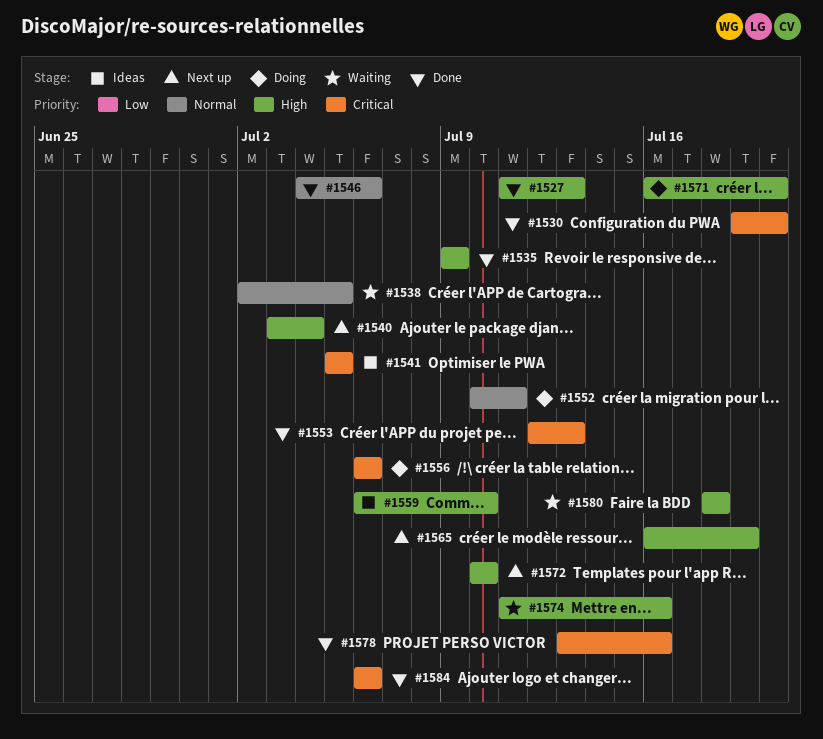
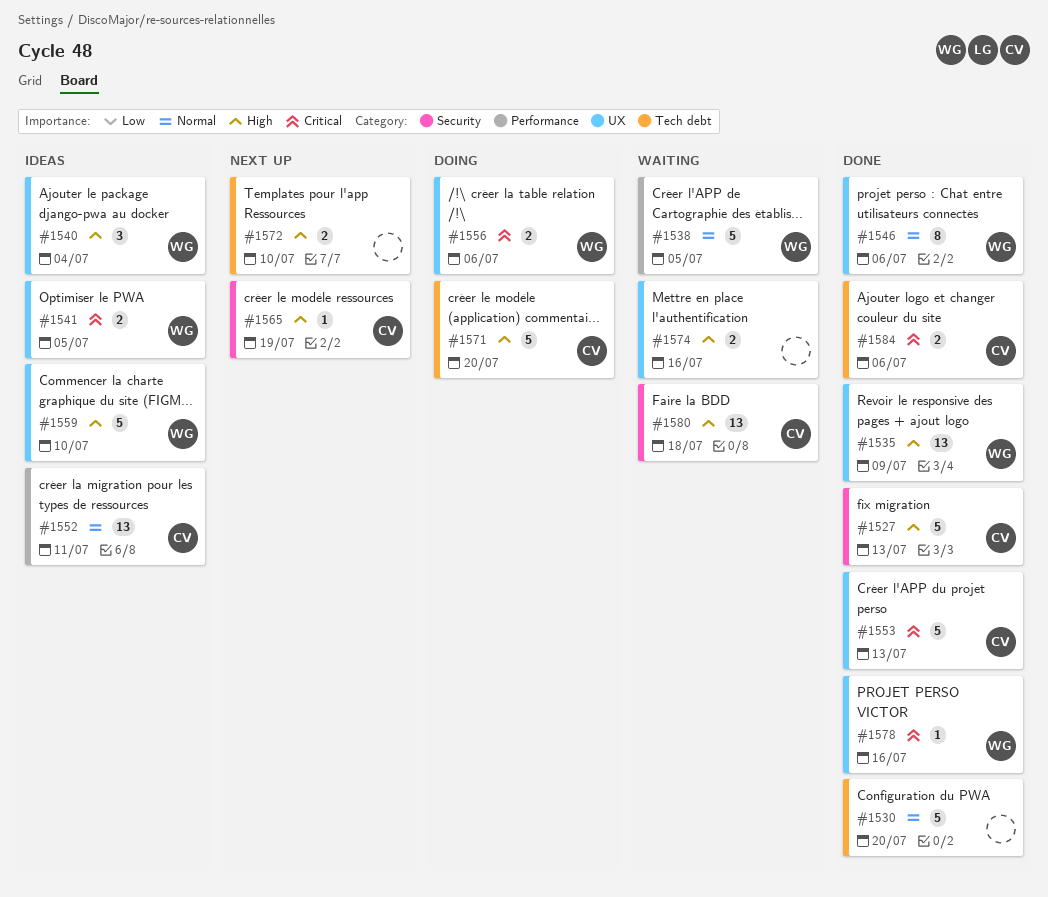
#1530, priority: Critical -> Normal
#1540, status: Next up -> Ideas
#1552, status: Doing -> Ideas

